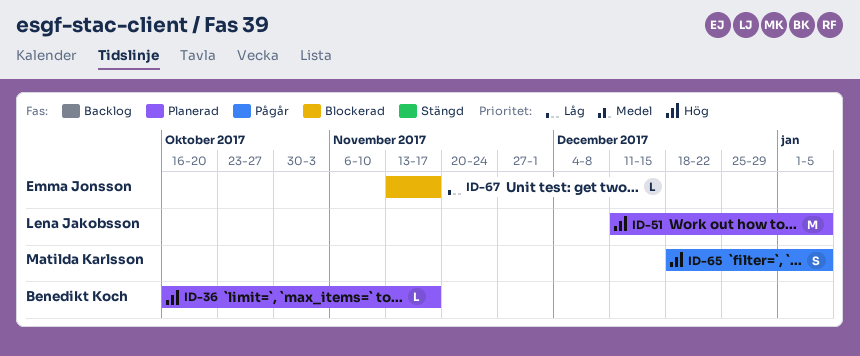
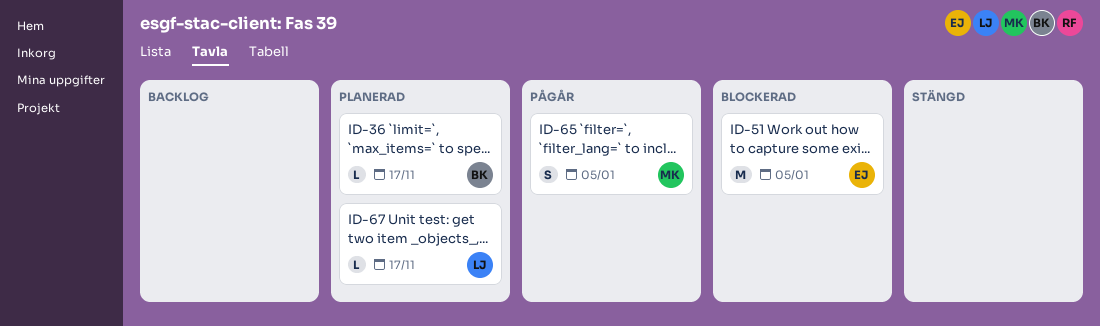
ID-51, status: Planerad -> Blockerad
ID-51, owner: Lena Jakobsson -> Emma Jonsson
ID-67, status: Blockerad -> Planerad
ID-67, owner: Emma Jonsson -> Lena Jakobsson

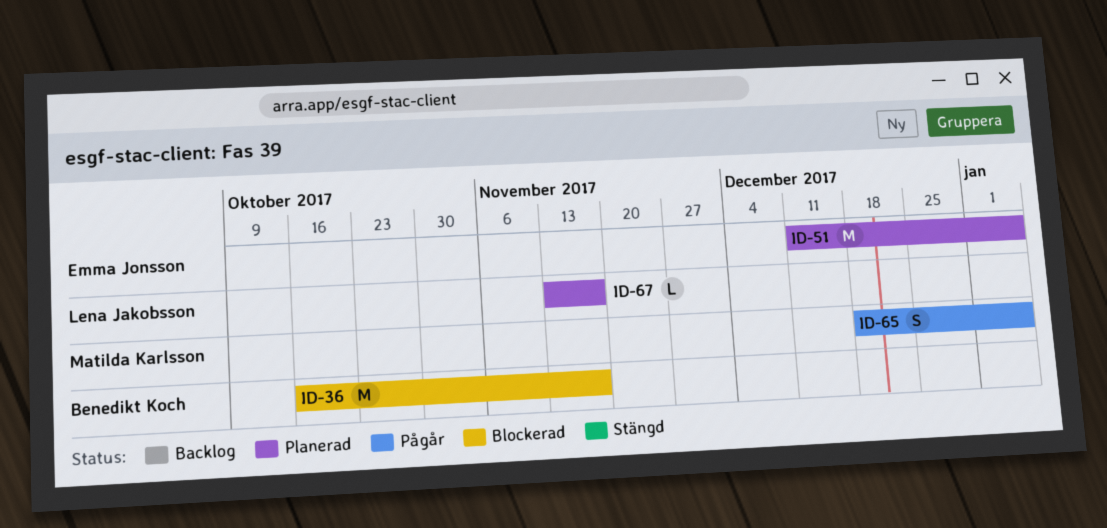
ID-36, status: Planerad -> Blockerad
ID-36, estimate: L -> M
ID-51, status: Blockerad -> Planerad

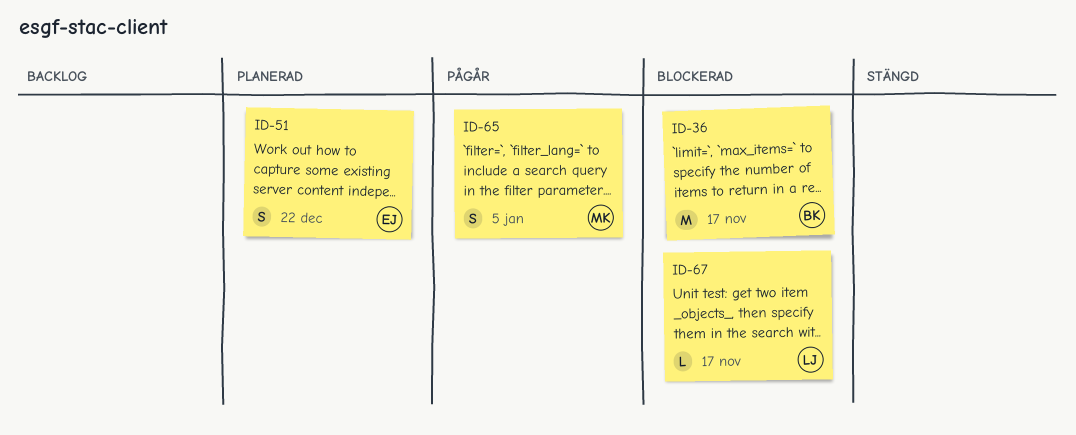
ID-51, estimate: M -> S
ID-51, due: Jan 5 -> Dec 22
ID-67, status: Planerad -> Blockerad

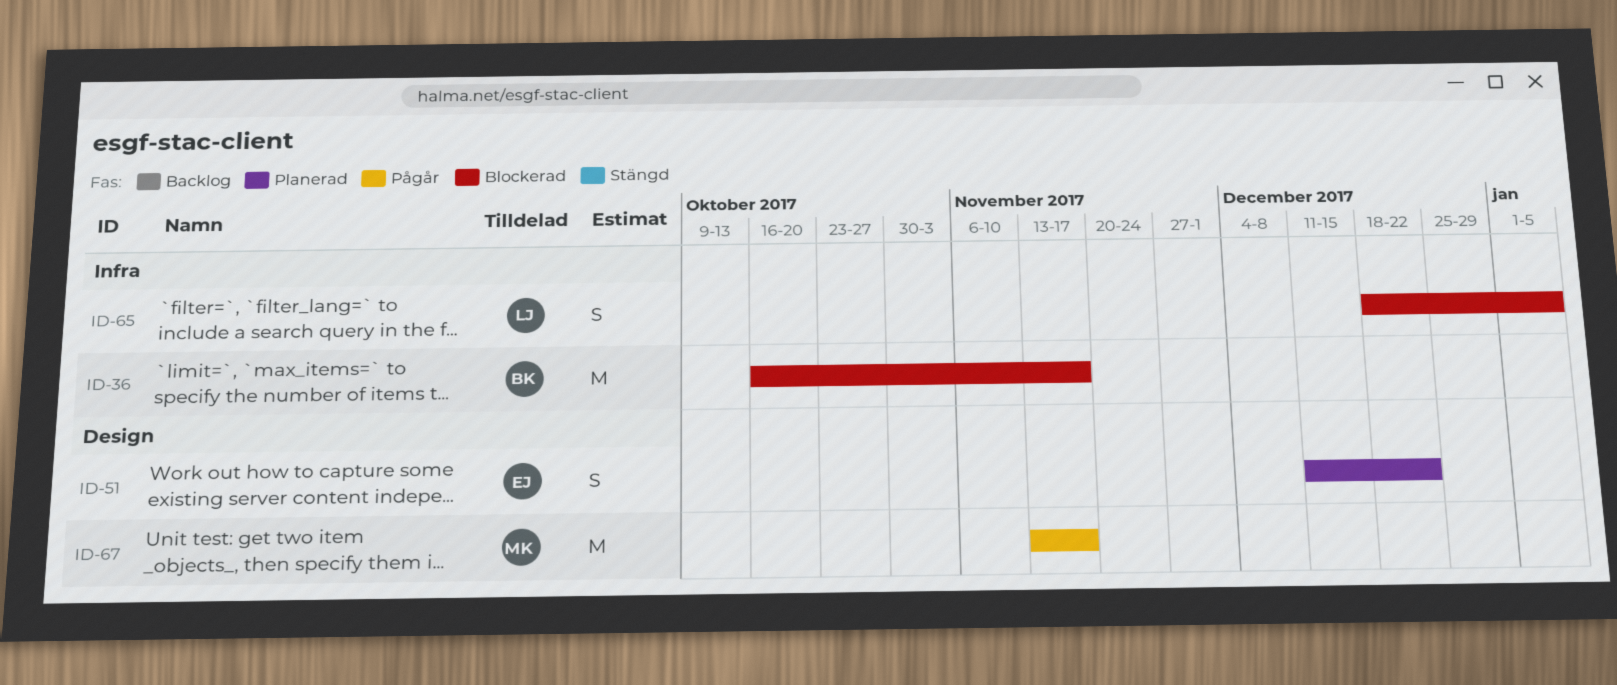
ID-65, status: Pågår -> Blockerad
ID-65, owner: MK -> LJ
ID-67, status: Blockerad -> Pågår
ID-67, owner: LJ -> MK
ID-67, estimate: L -> M

